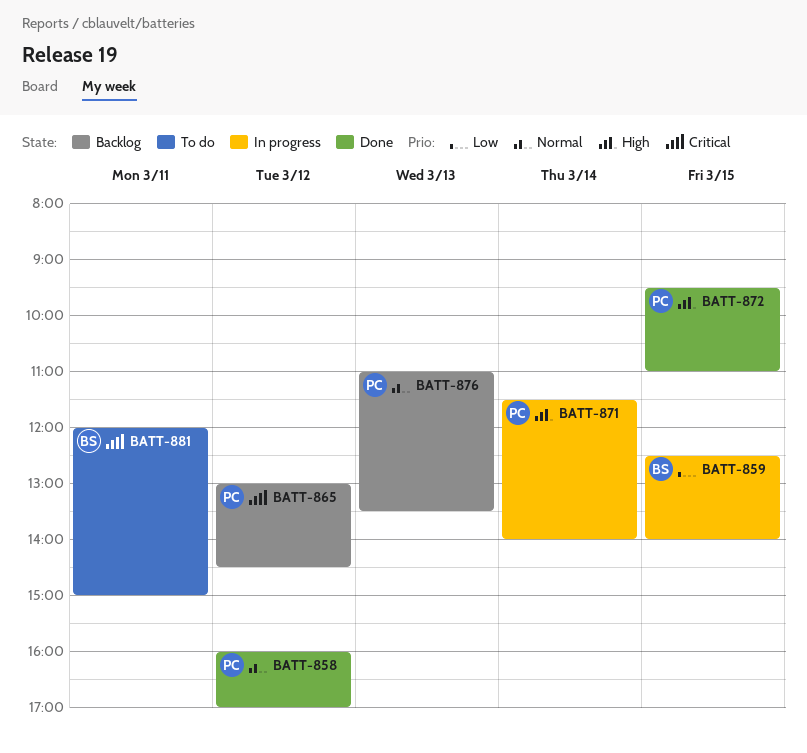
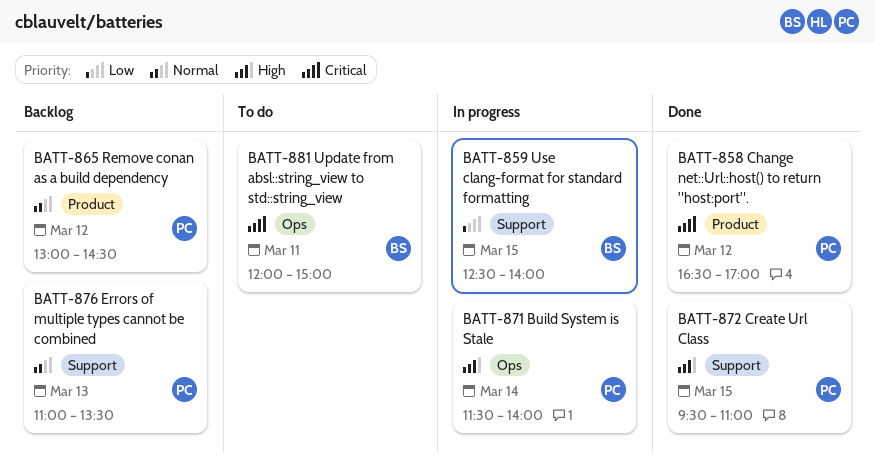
BATT-858, priority: Normal -> Critical
BATT-858, begins: 16:00 -> 16:30
BATT-865, priority: Critical -> Normal

